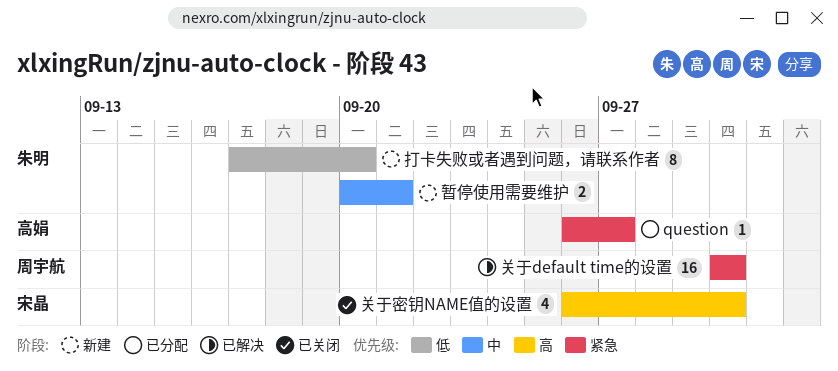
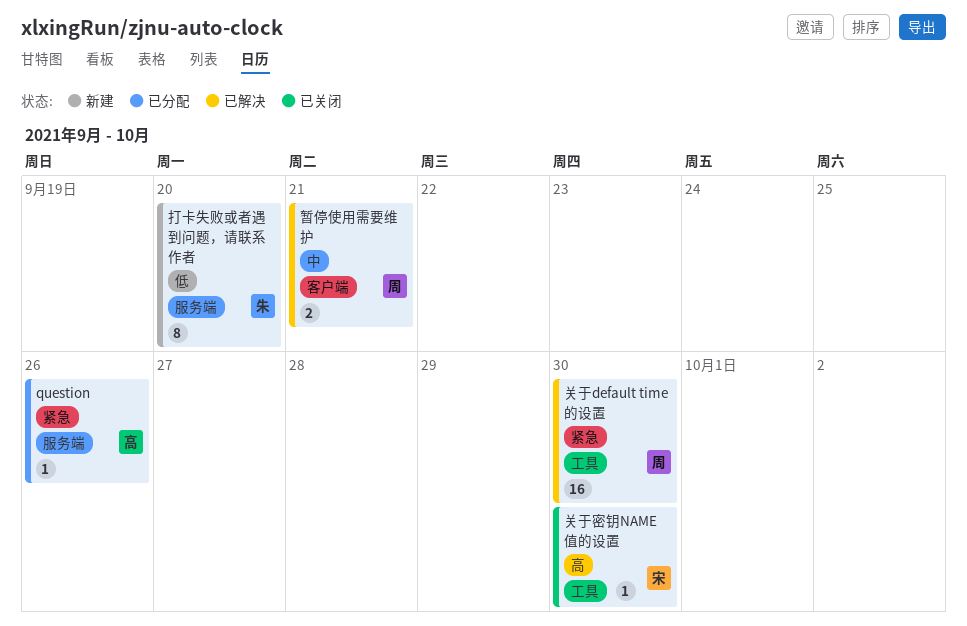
question, due: Sep 27 -> Sep 26
关于密钥NAME值的设置, estimate: 4 -> 1
暂停使用需要维护, status: 新建 -> 已解决
暂停使用需要维护, owner: 朱明 -> 周宇航

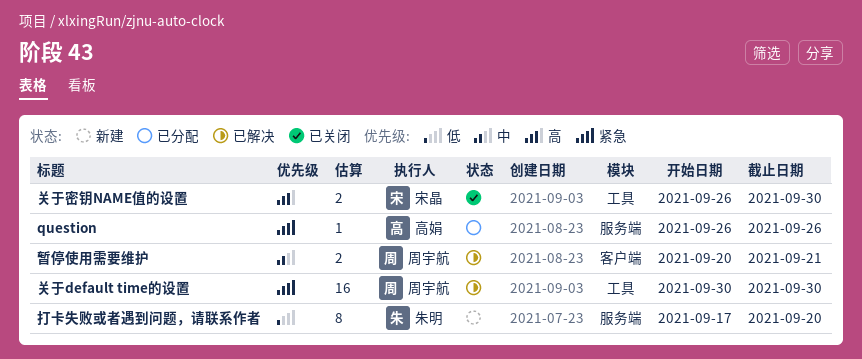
关于密钥NAME值的设置, estimate: 1 -> 2

